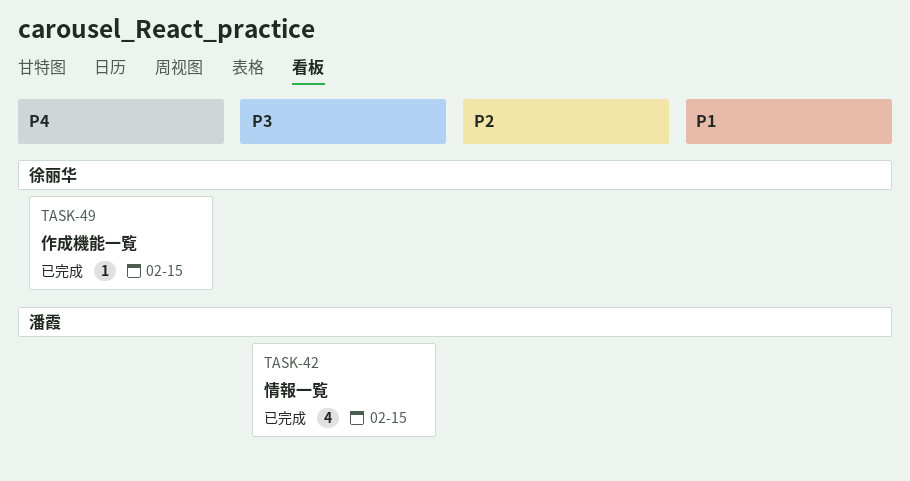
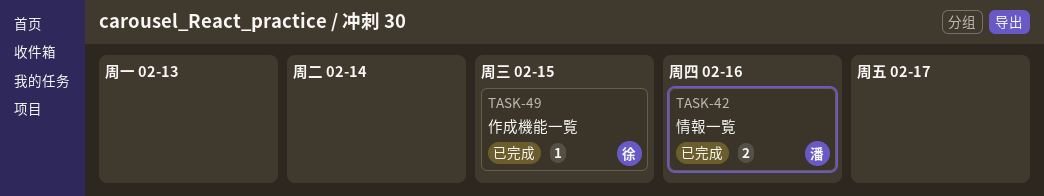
TASK-42, estimate: 4 -> 2
TASK-42, due: Feb 15 -> Feb 16

